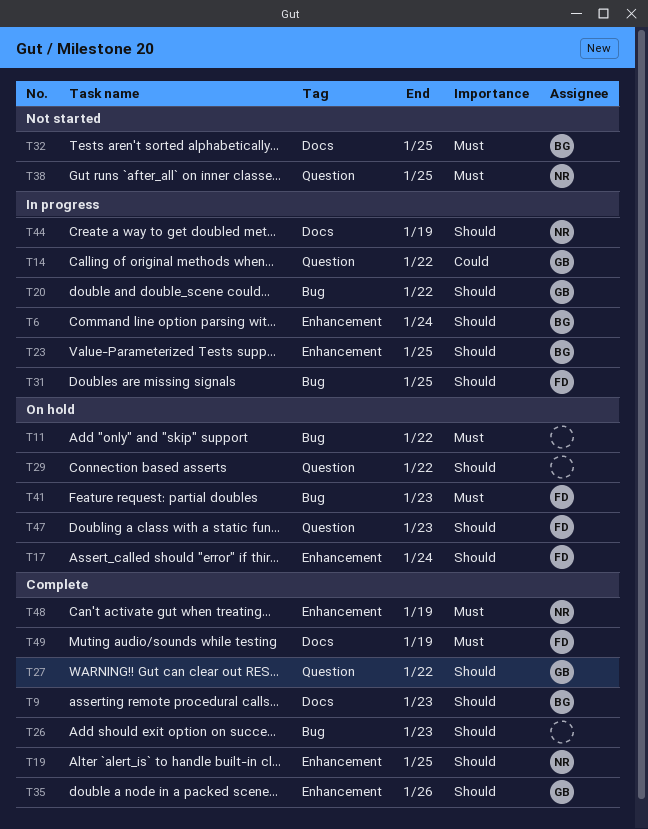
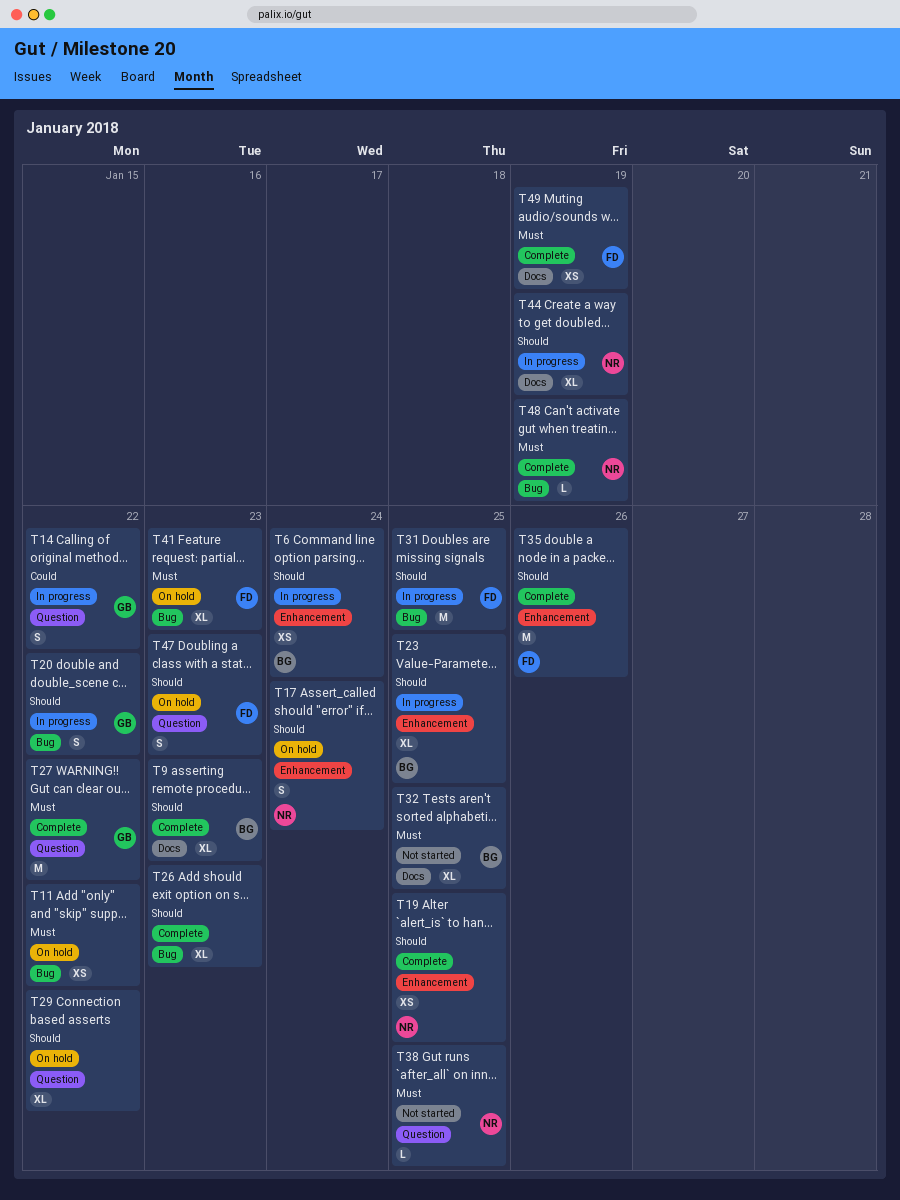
T17, owner: FD -> NR
T27, priority: Should -> Must
T35, owner: GB -> FD
T48, label: Enhancement -> Bug

